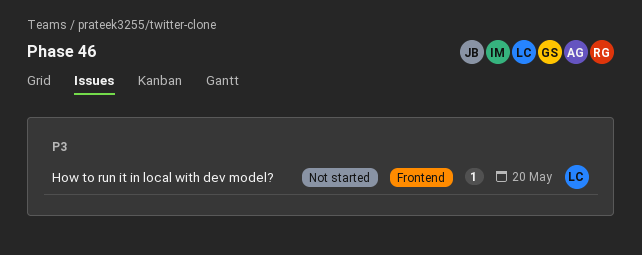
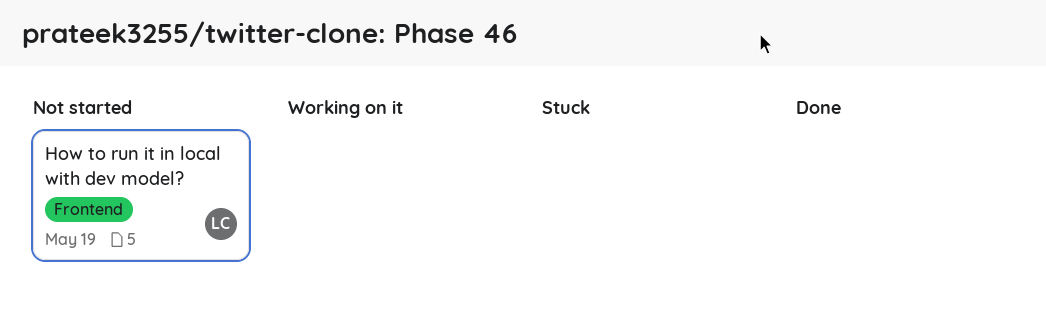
How to run it in local with dev model?, due: May 20 -> May 19

